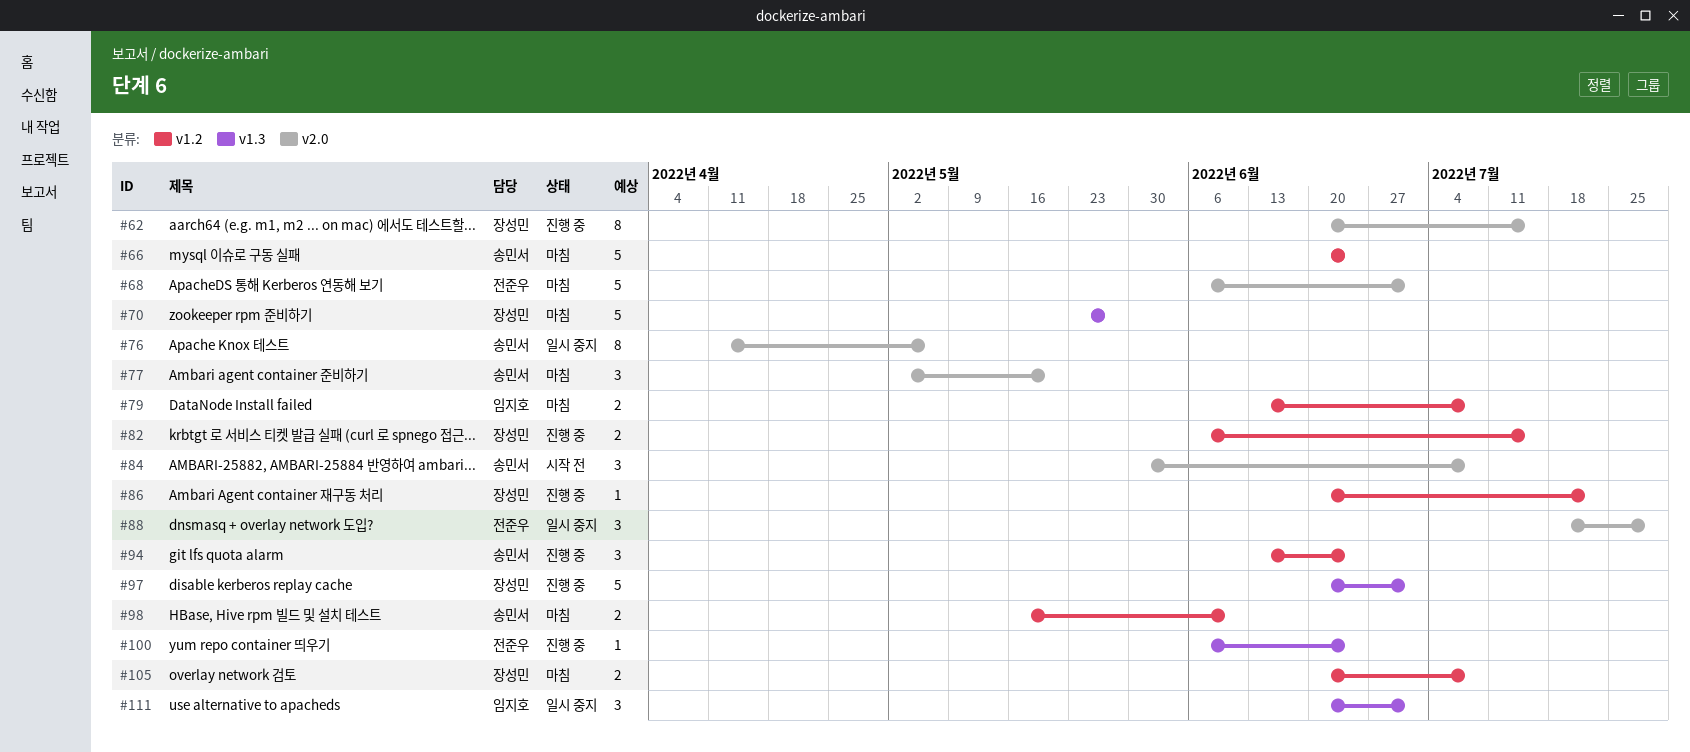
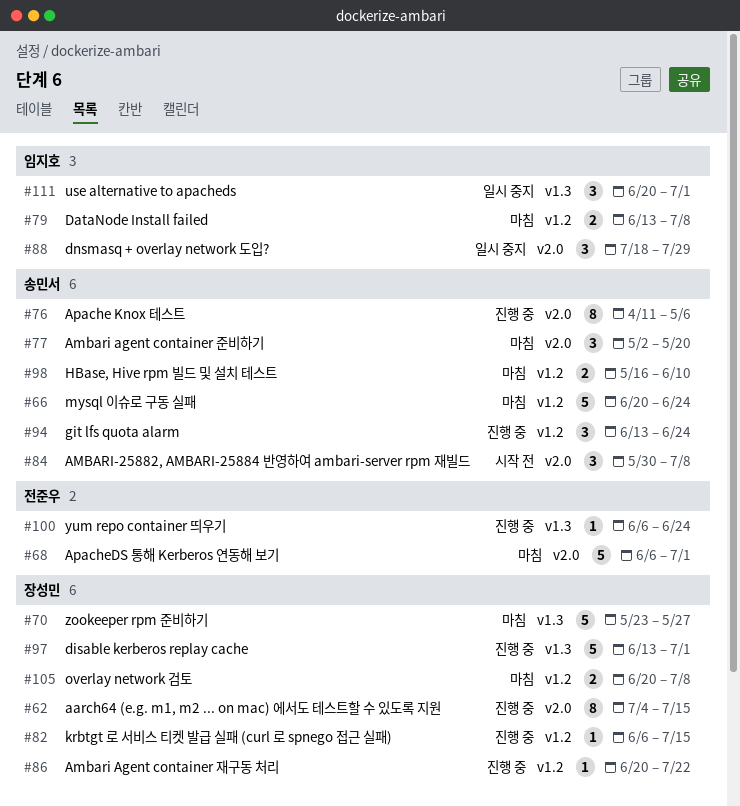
#62, start: Jun 20 -> Jul 4
#76, status: 일시 중지 -> 진행 중
#82, estimate: 2 -> 1
#88, owner: 전준우 -> 임지호
#97, start: Jun 20 -> Jun 13

